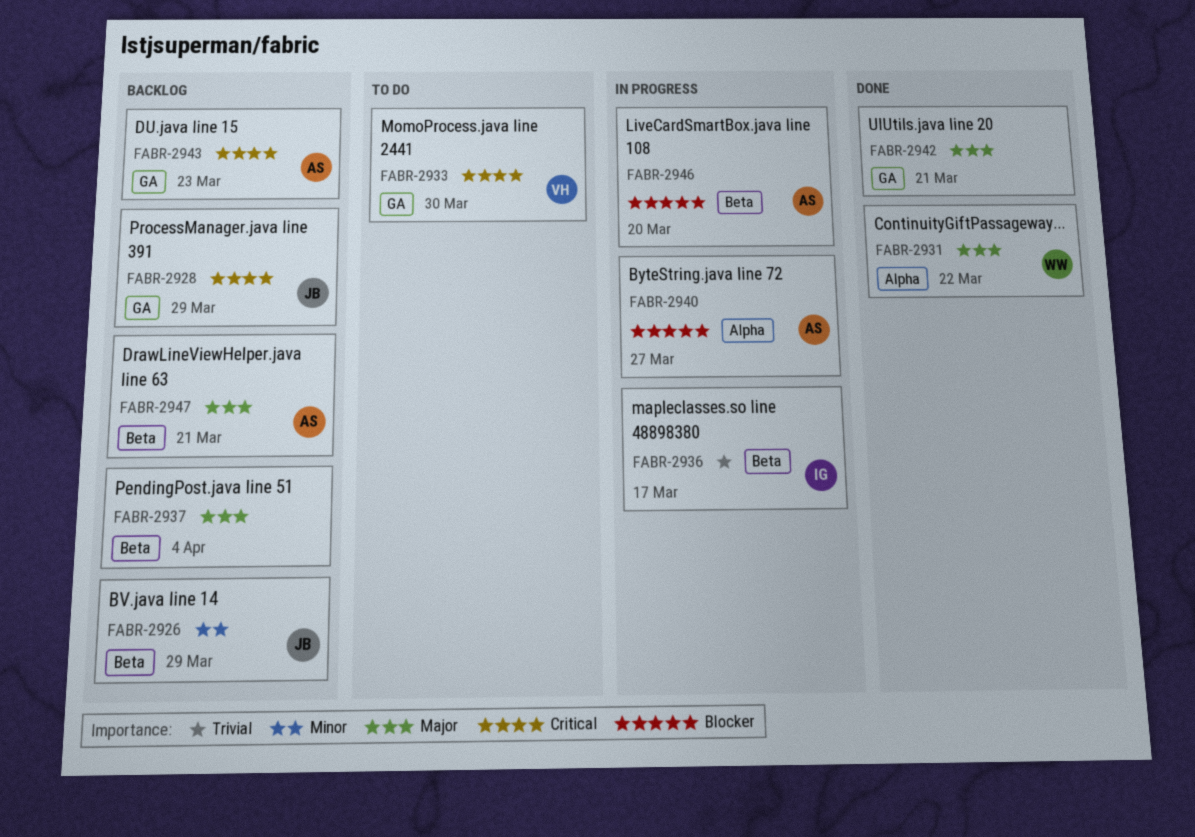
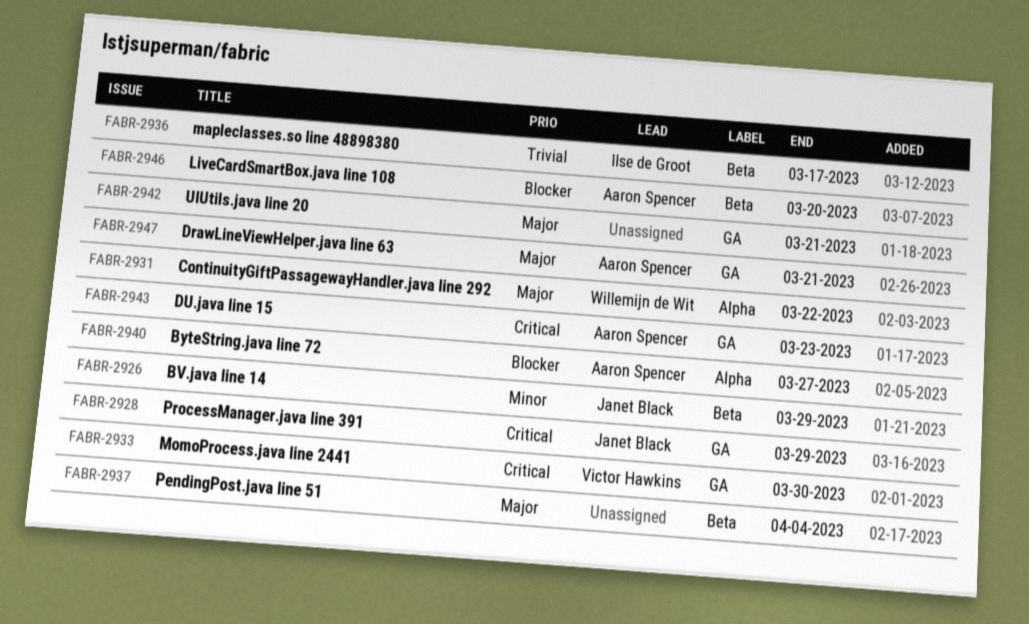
FABR-2947, label: Beta -> GA

